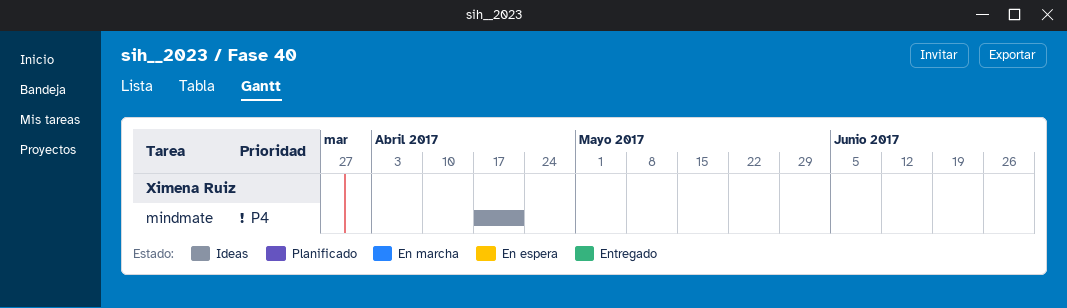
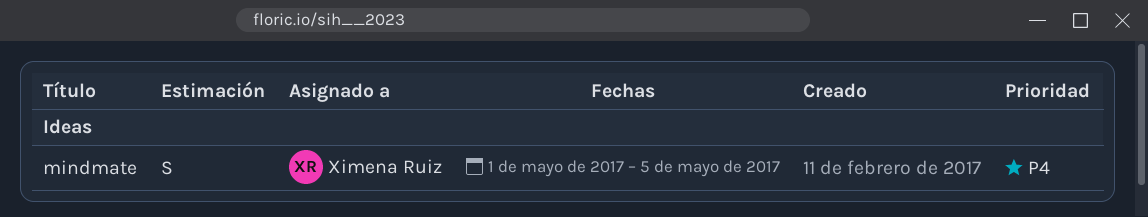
mindmate, start: Apr 17 -> May 1
mindmate, due: Apr 21 -> May 5

